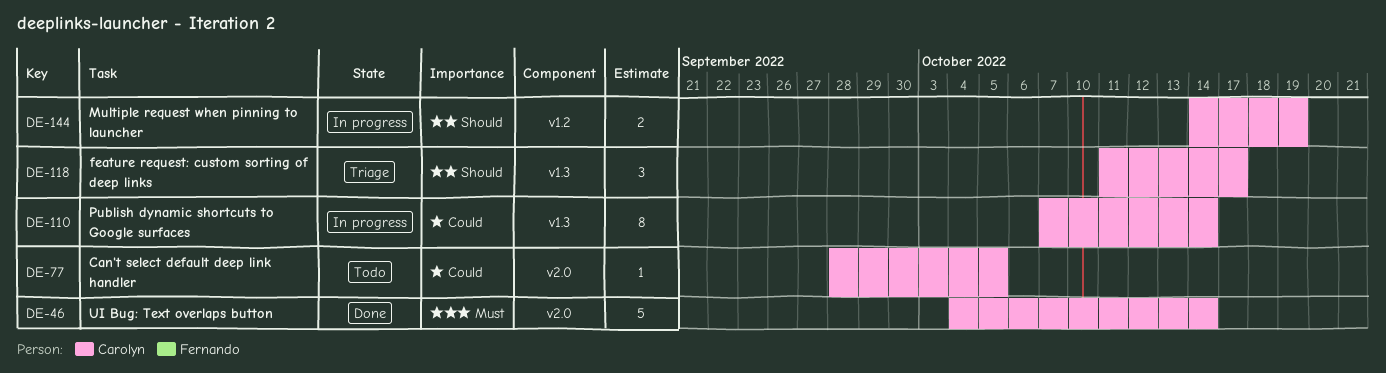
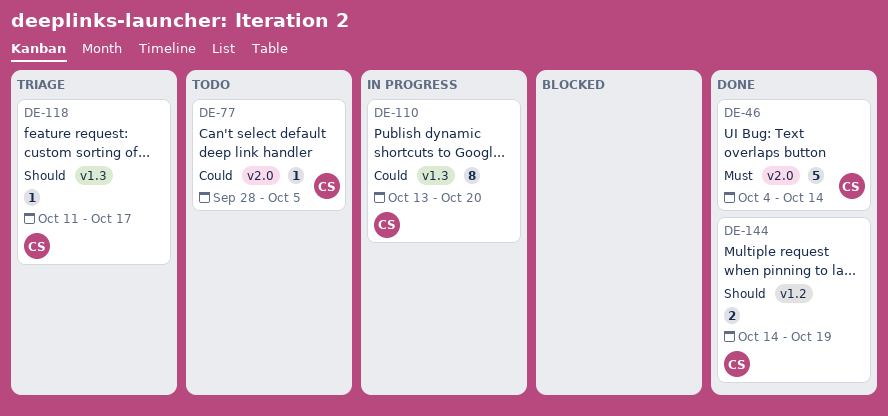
DE-110, start: Oct 7 -> Oct 13
DE-110, due: Oct 14 -> Oct 20
DE-118, estimate: 3 -> 1
DE-144, status: In progress -> Done

